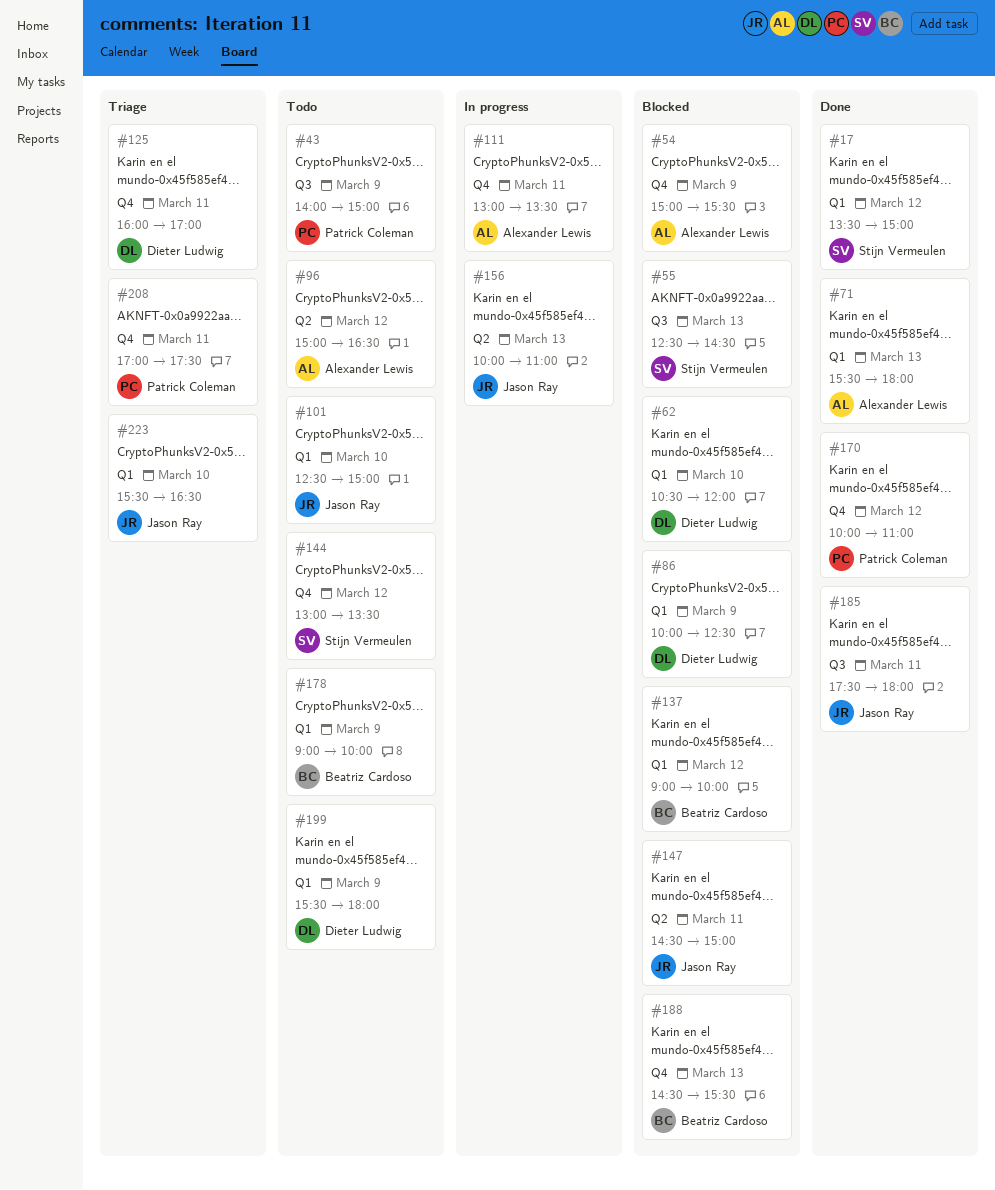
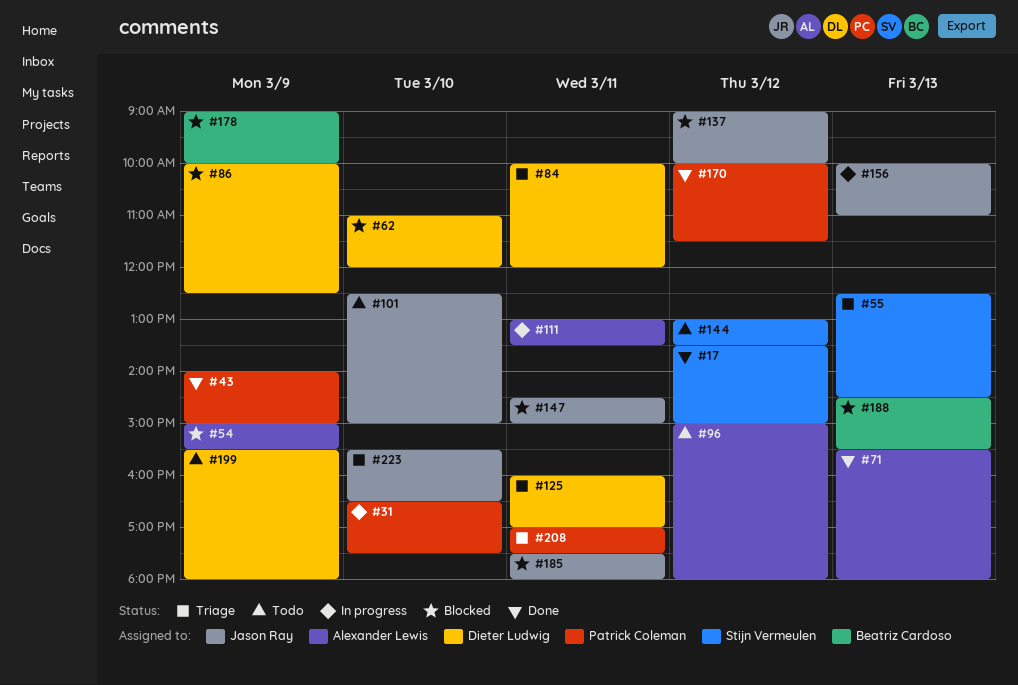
#31: none -> present
#43, status: Todo -> Done
#55, status: Blocked -> Triage
#62, begins: 10:30 -> 11:00
#84: none -> present
#96, ends: 16:30 -> 18:00
#137, owner: Beatriz Cardoso -> Jason Ray
#170, ends: 11:00 -> 11:30
#178, status: Todo -> Blocked
#185, status: Done -> Blocked

